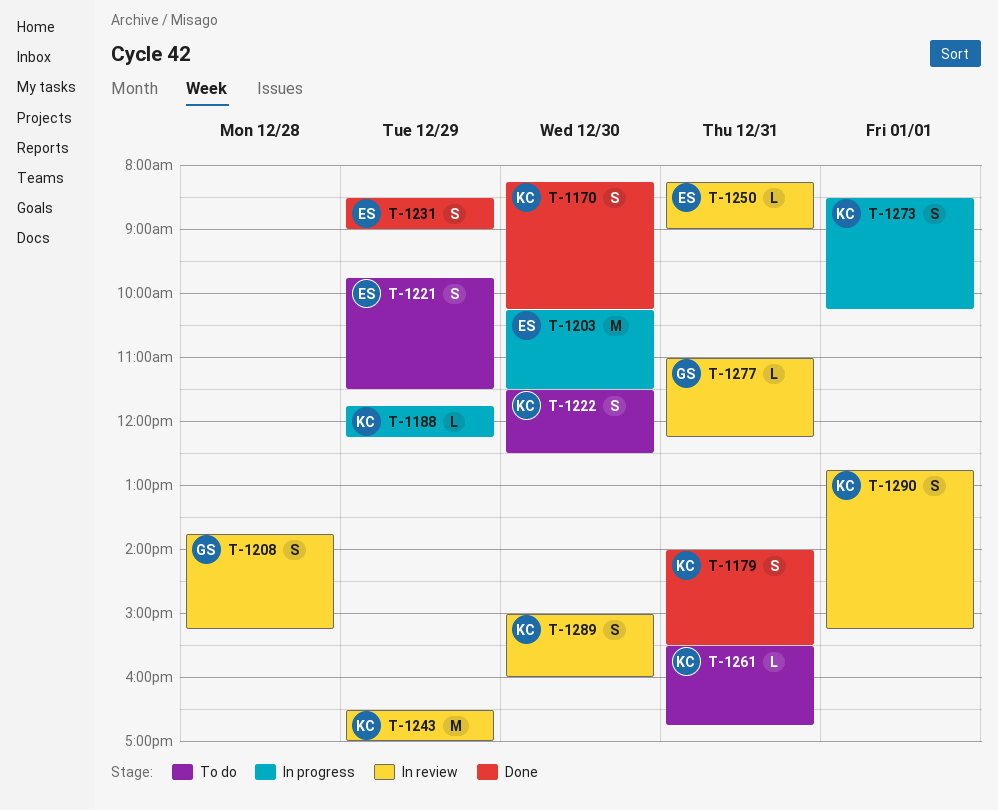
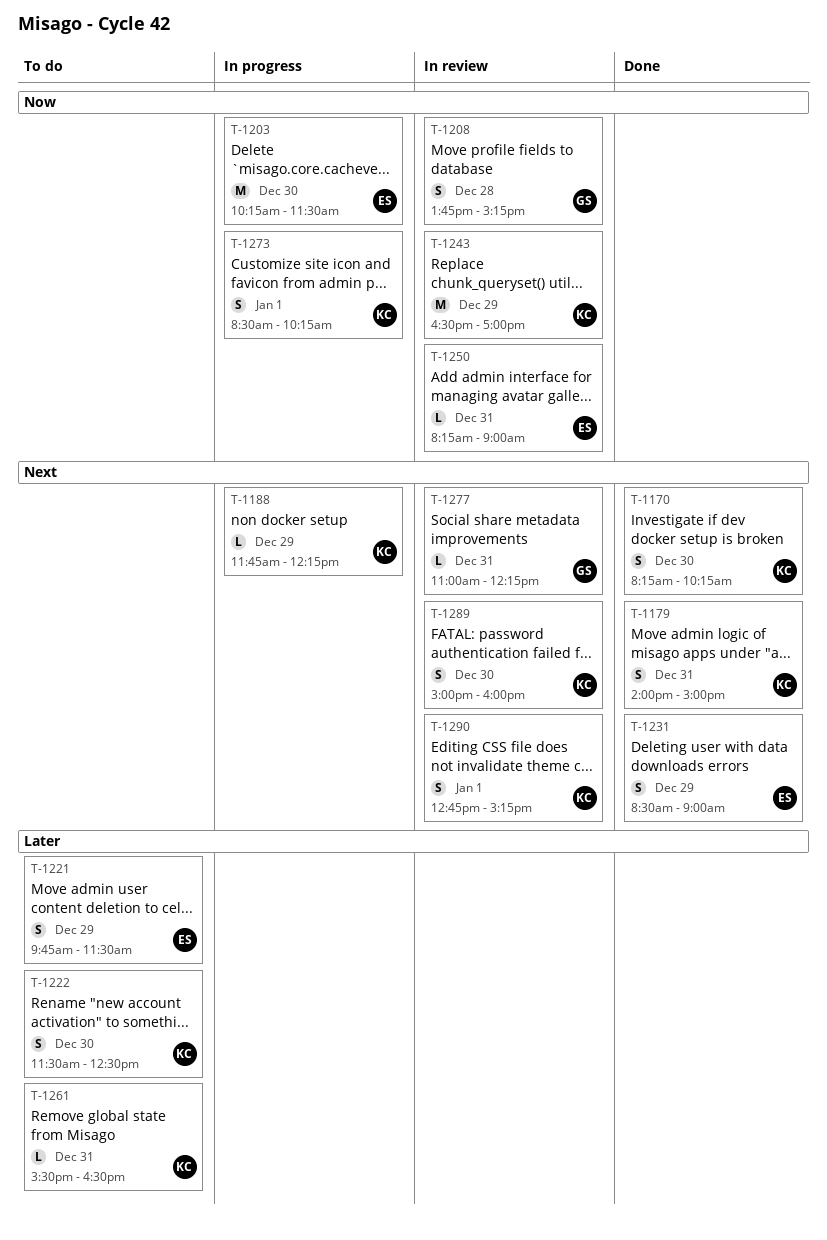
T-1179, ends: 15:30 -> 15:00
T-1261, ends: 16:45 -> 16:30

